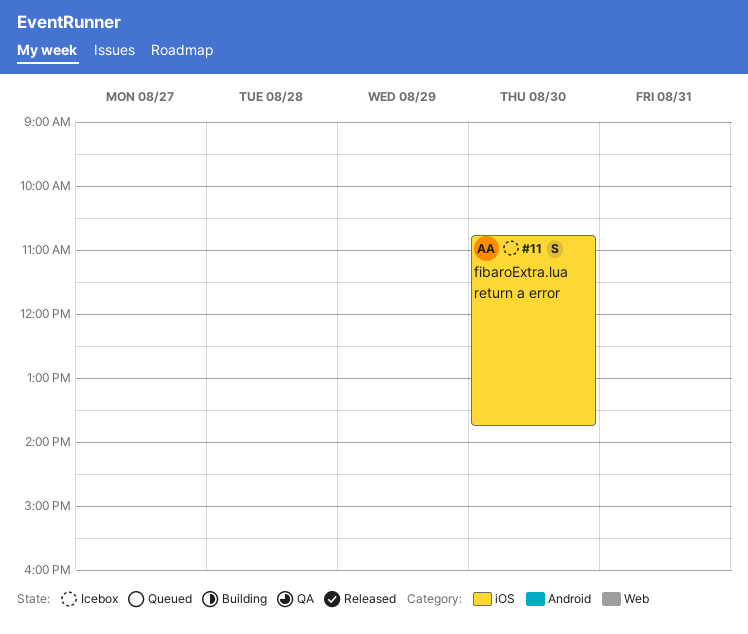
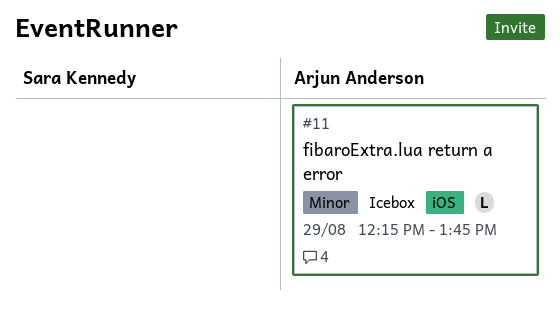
#11, estimate: S -> L
#11, day: Aug 30 -> Aug 29
#11, begins: 10:45 -> 12:15

